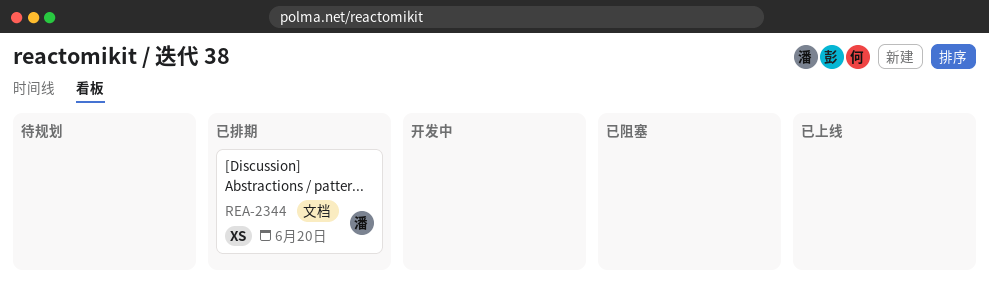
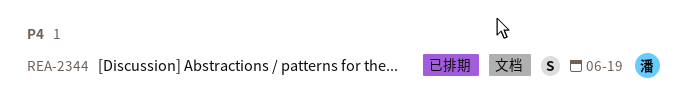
REA-2344, estimate: XS -> S
REA-2344, due: Jun 20 -> Jun 19

